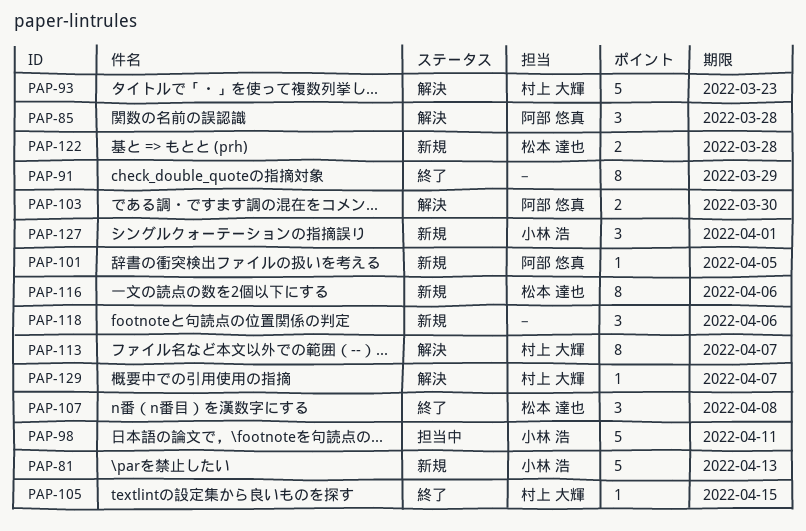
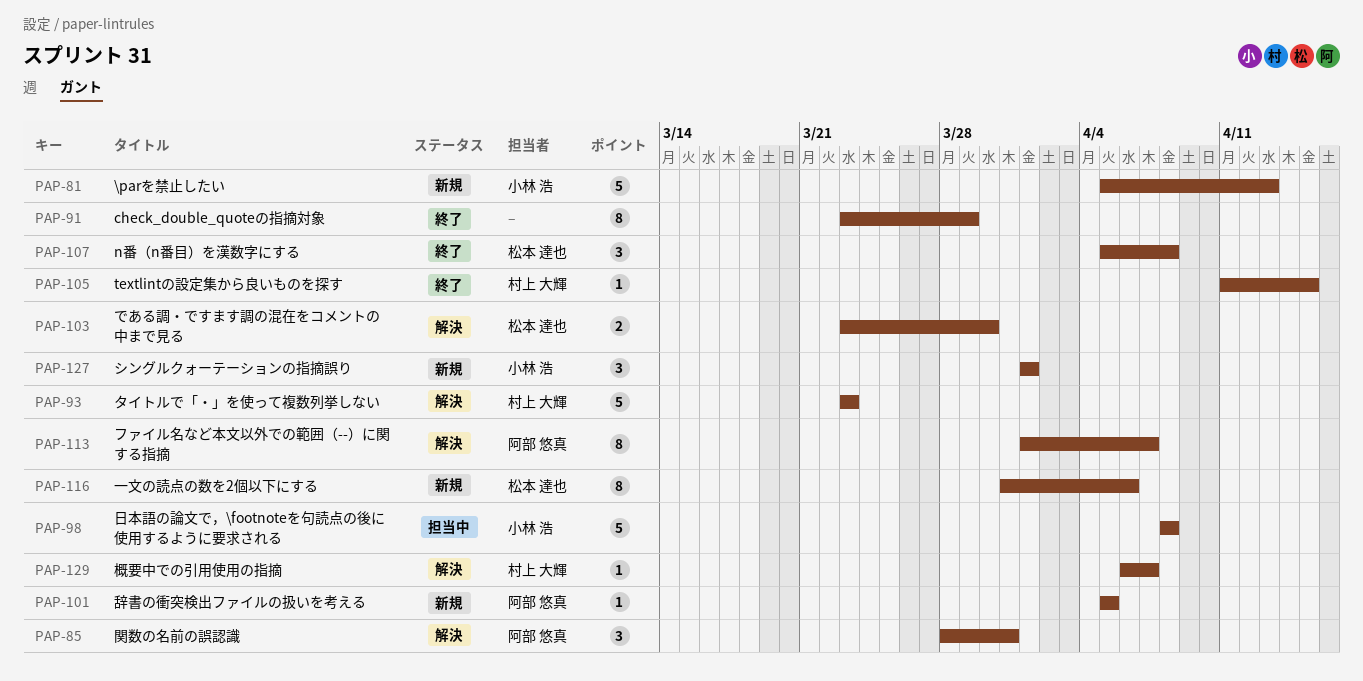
PAP-85, due: Mar 28 -> Mar 31
PAP-98, due: Apr 11 -> Apr 8
PAP-103, owner: 阿部 悠真 -> 松本 達也
PAP-113, owner: 村上 大輝 -> 阿部 悠真
PAP-118: present -> none
PAP-122: present -> none

